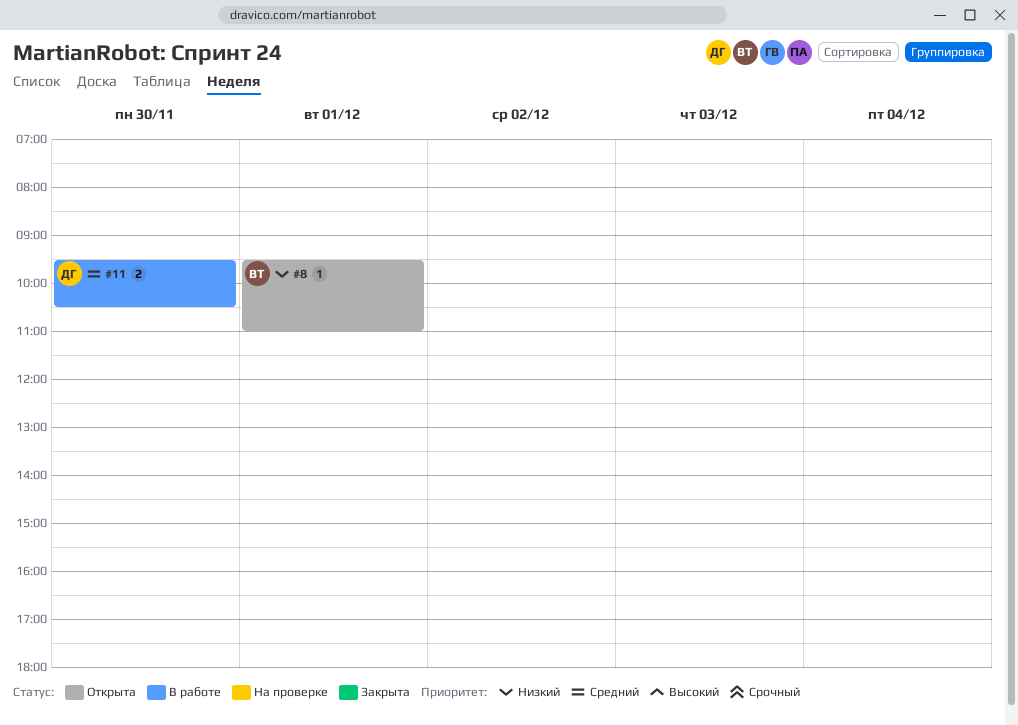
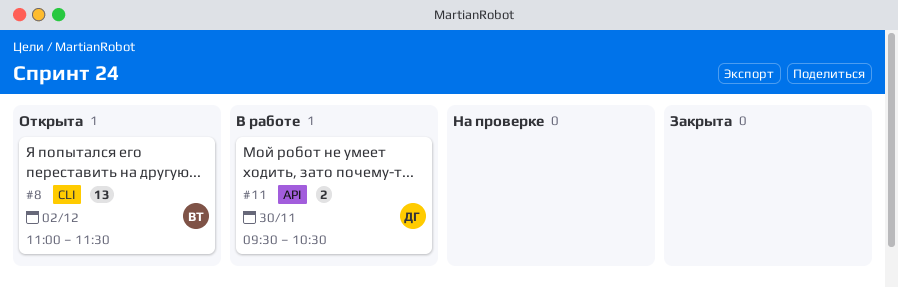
#8, estimate: 1 -> 13
#8, day: Dec 1 -> Dec 2
#8, begins: 09:30 -> 11:00
#8, ends: 11:00 -> 11:30

